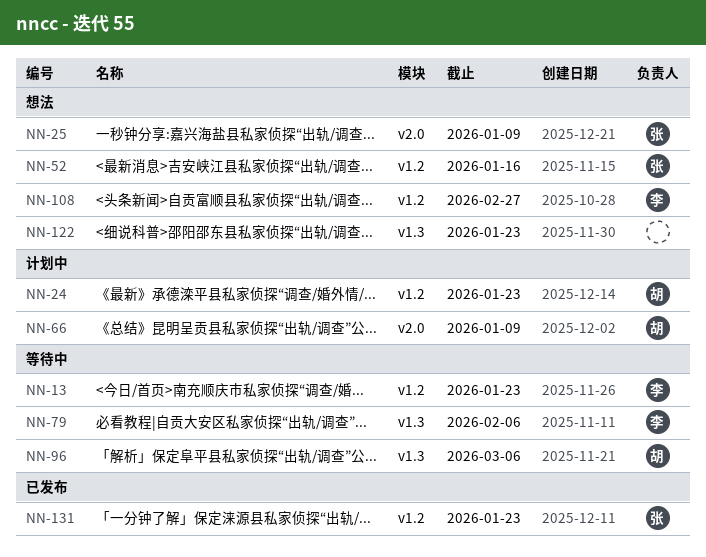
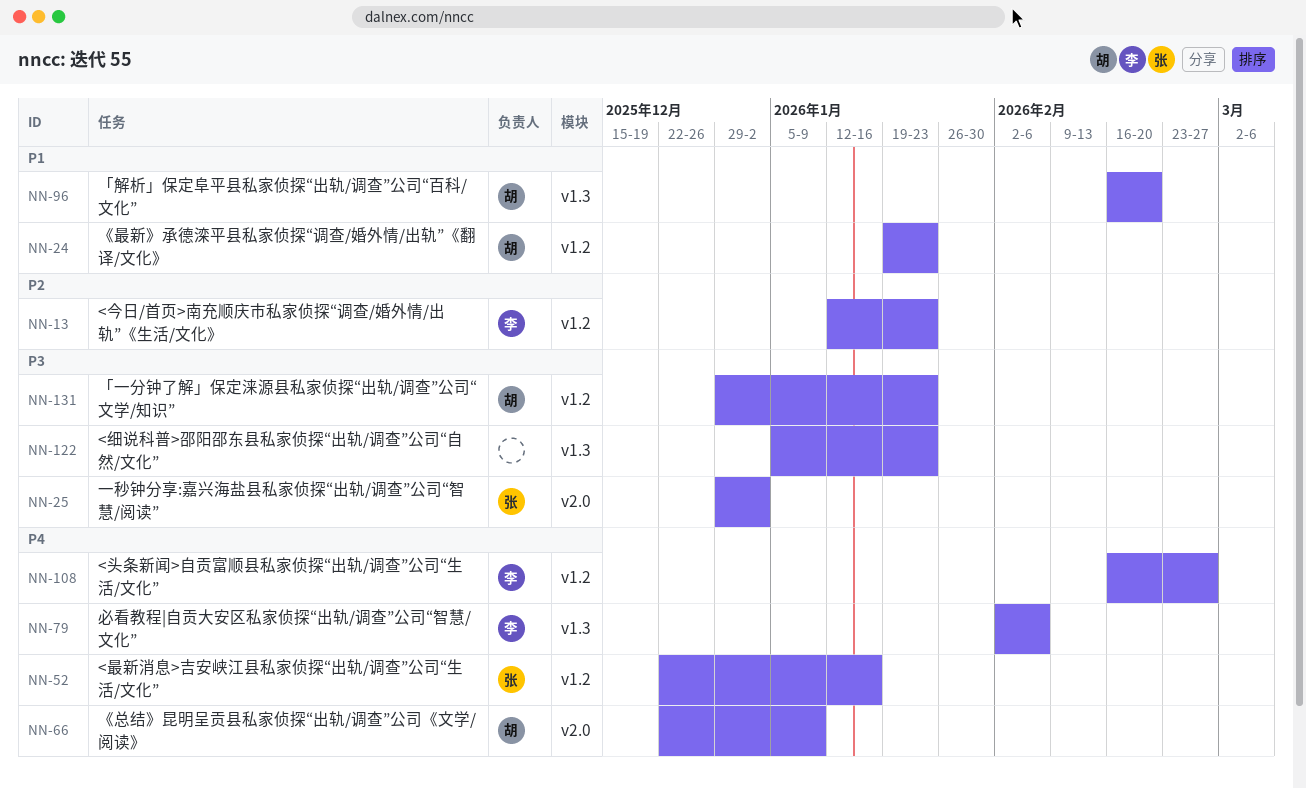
NN-25, due: Jan 9 -> Jan 2
NN-96, due: Mar 6 -> Feb 20
NN-131, owner: 张 -> 胡

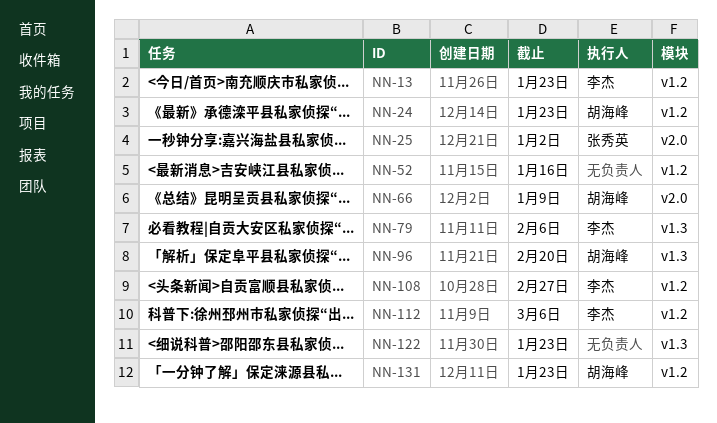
NN-52, owner: 张秀英 -> none
NN-112: none -> present

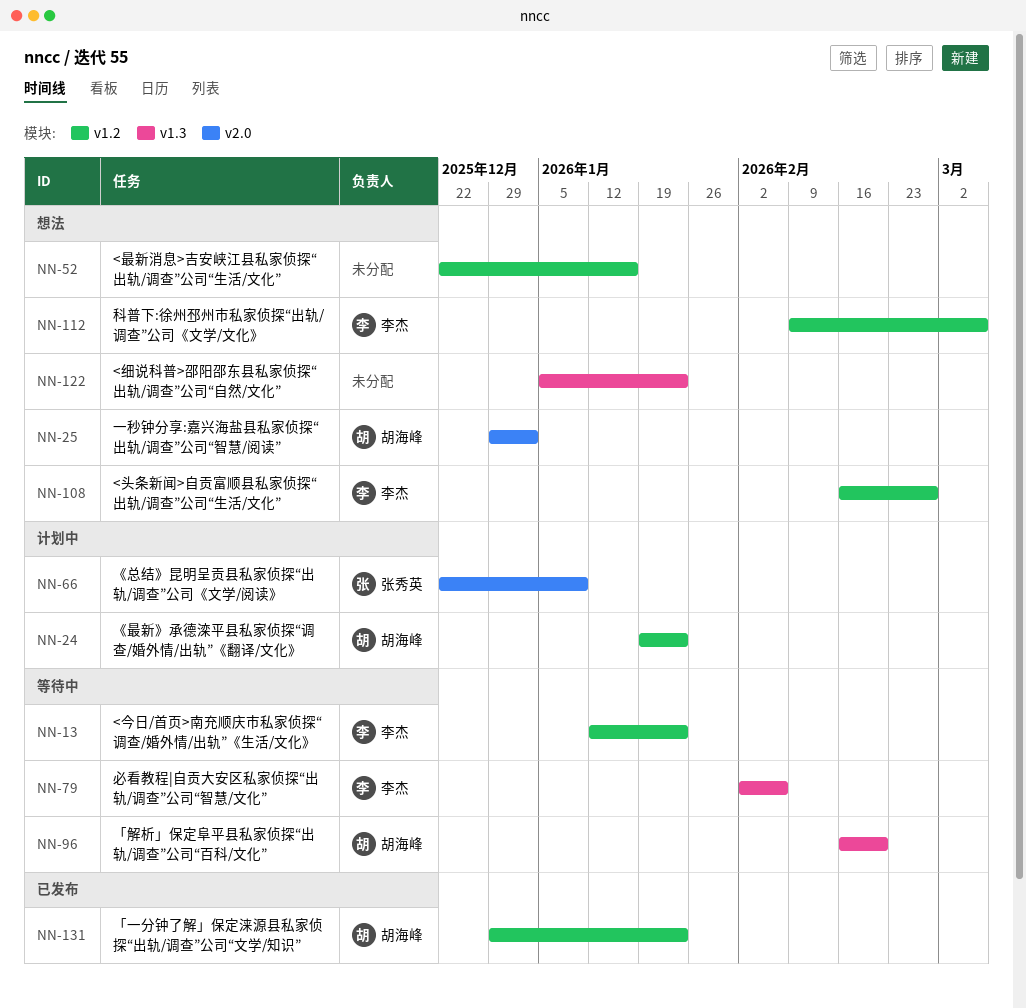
NN-25, owner: 张秀英 -> 胡海峰
NN-66, owner: 胡海峰 -> 张秀英

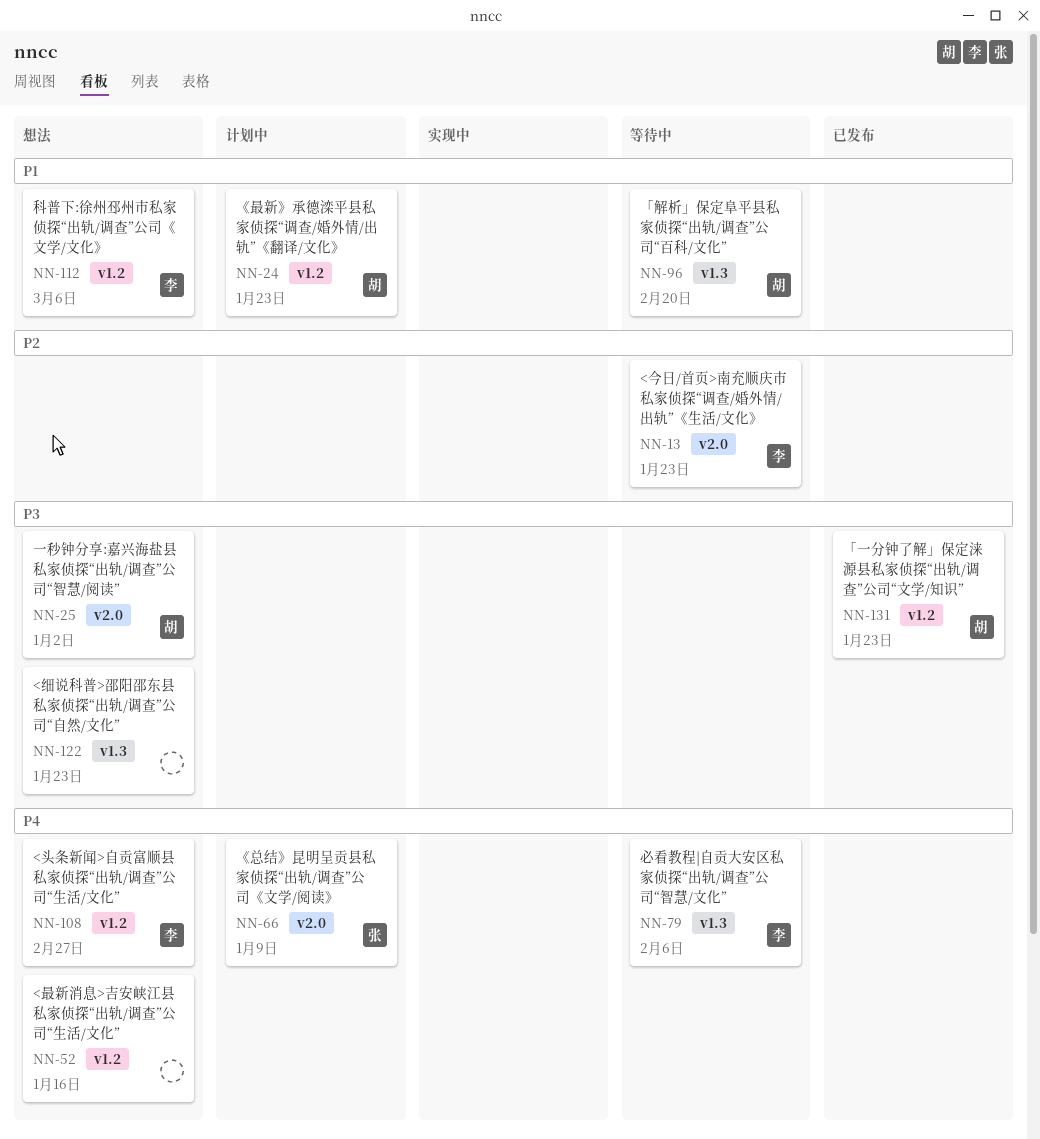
NN-13, label: v1.2 -> v2.0

